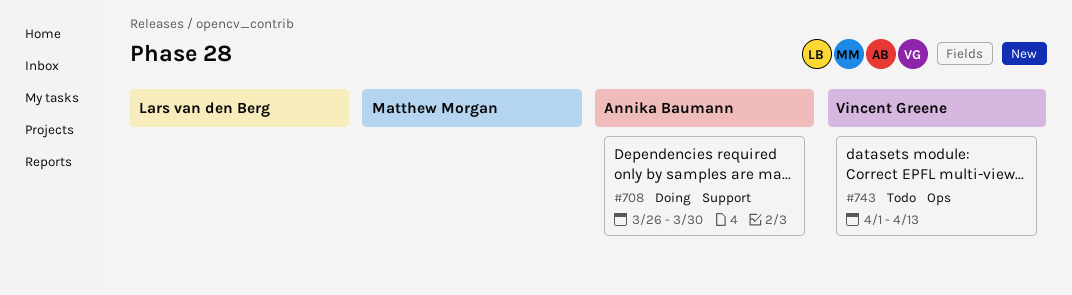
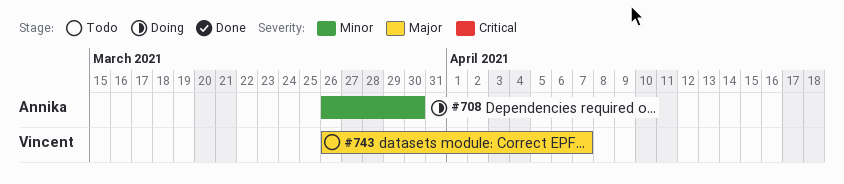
#743, start: Apr 1 -> Mar 26
#743, due: Apr 13 -> Apr 7

